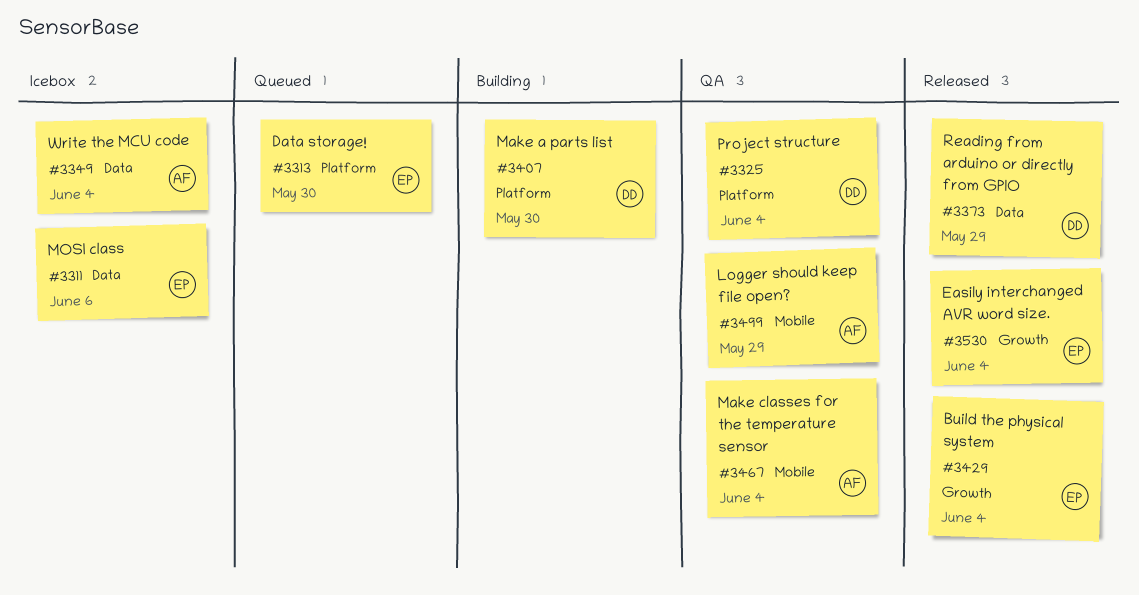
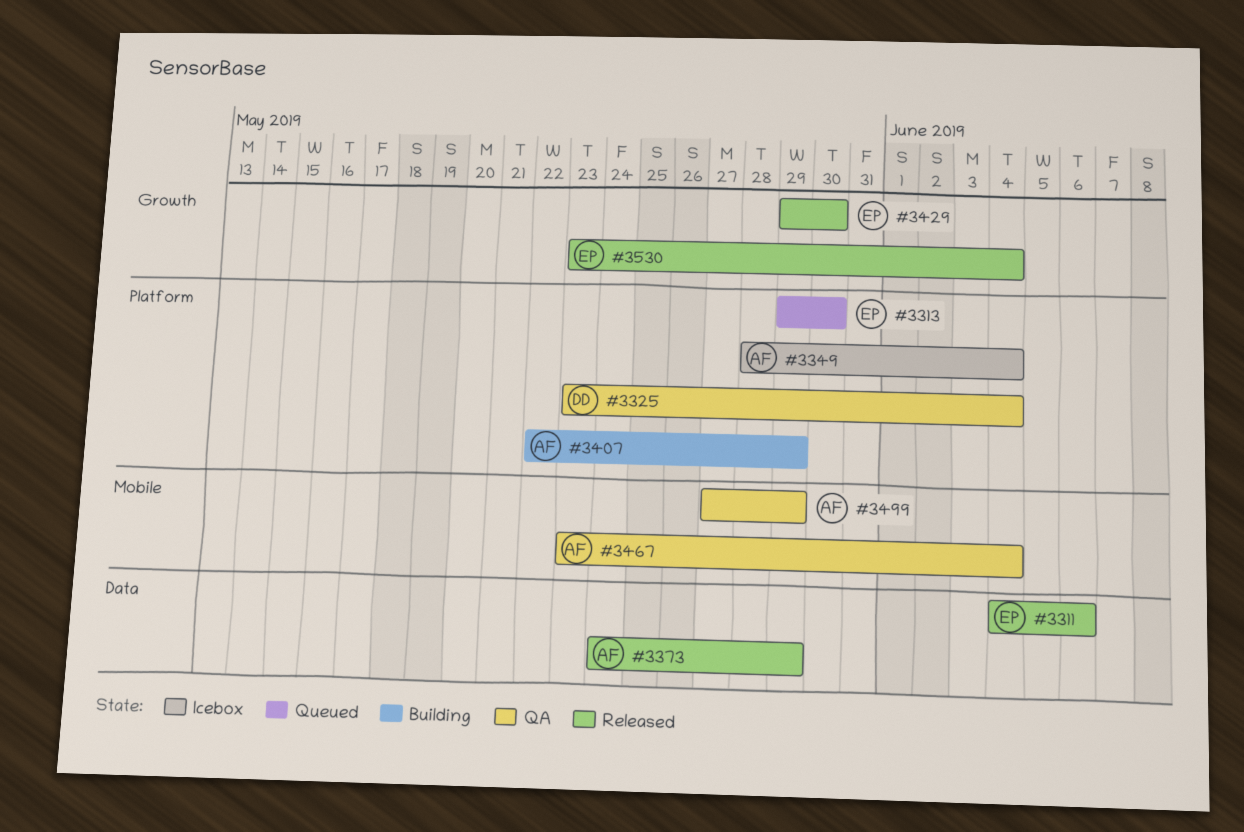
#3311, status: Icebox -> Released
#3349, label: Data -> Platform
#3373, owner: DD -> AF
#3407, owner: DD -> AF
#3407, due: May 30 -> May 29
#3429, due: Jun 4 -> May 30

